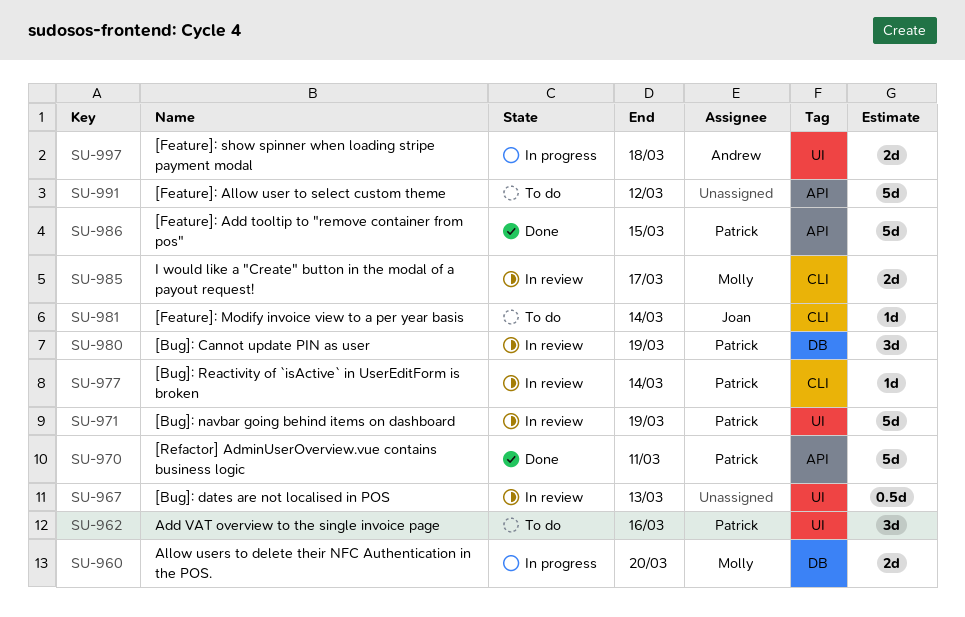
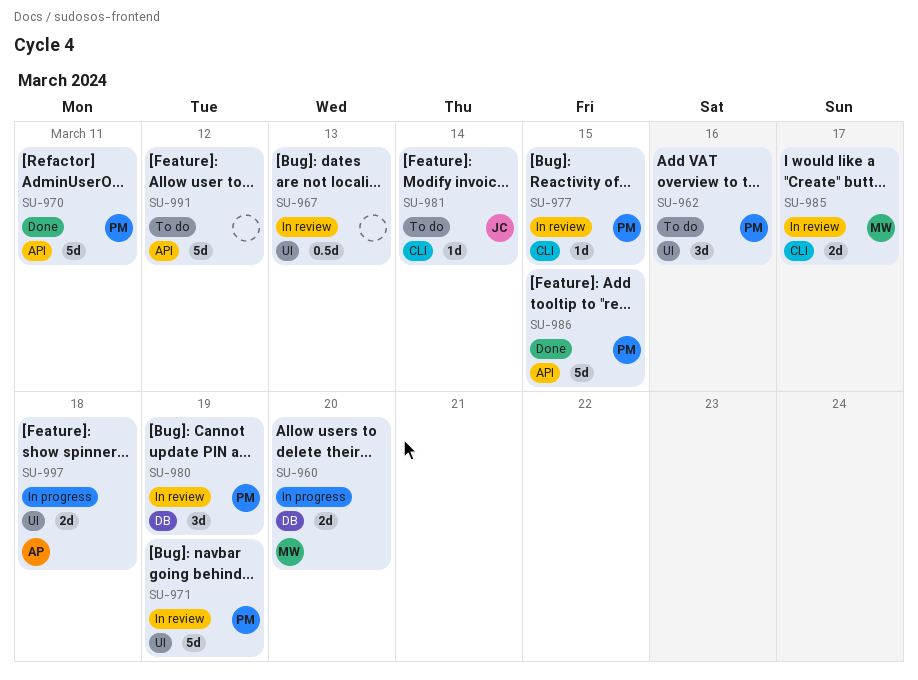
SU-977, due: Mar 14 -> Mar 15

